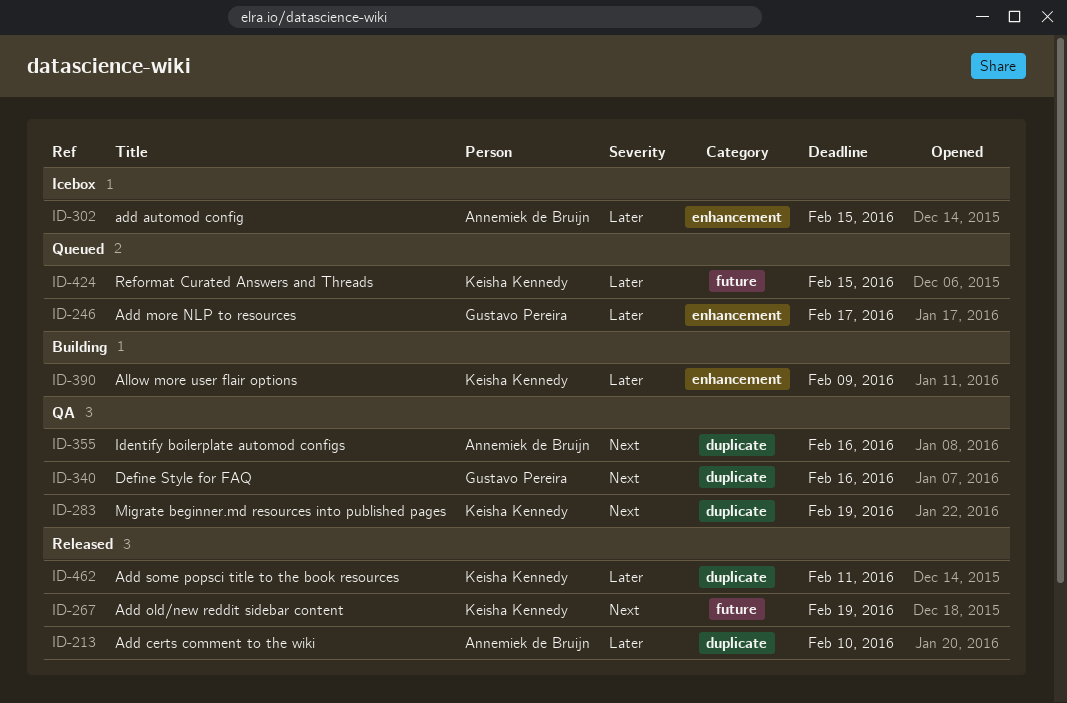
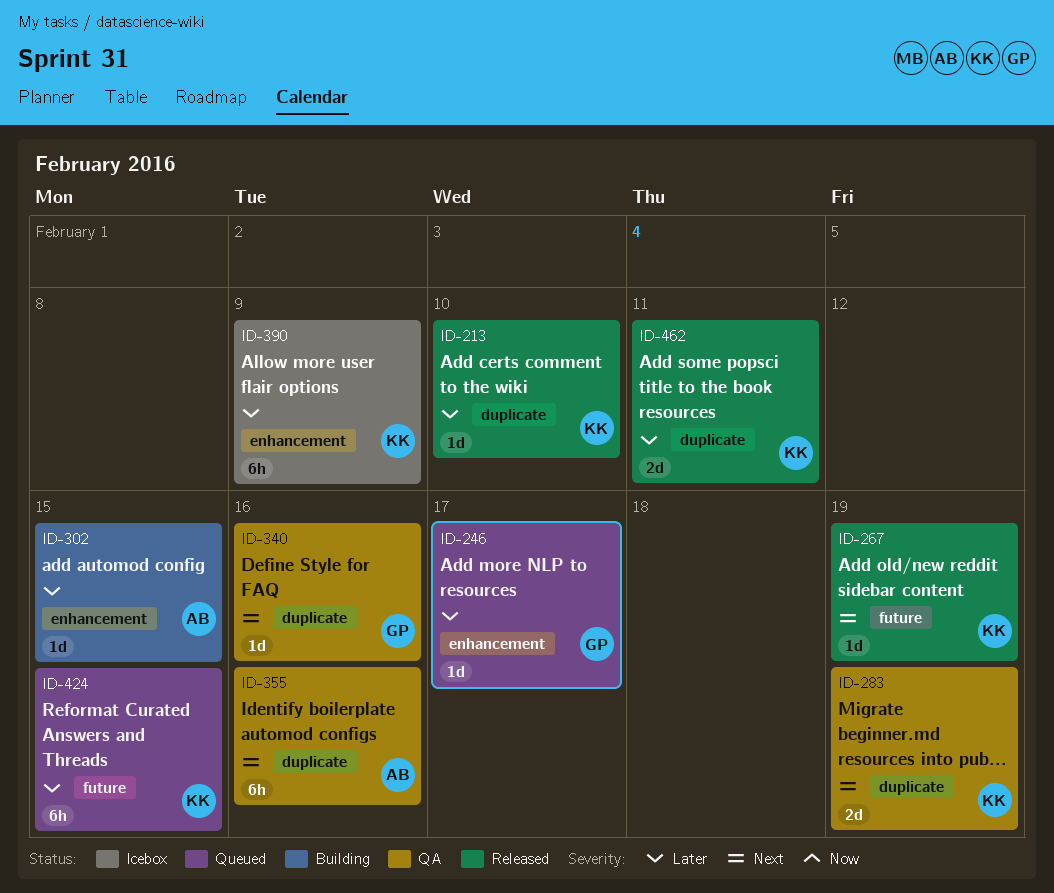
ID-213, owner: Annemiek de Bruijn -> Keisha Kennedy
ID-302, status: Icebox -> Building
ID-390, status: Building -> Icebox

